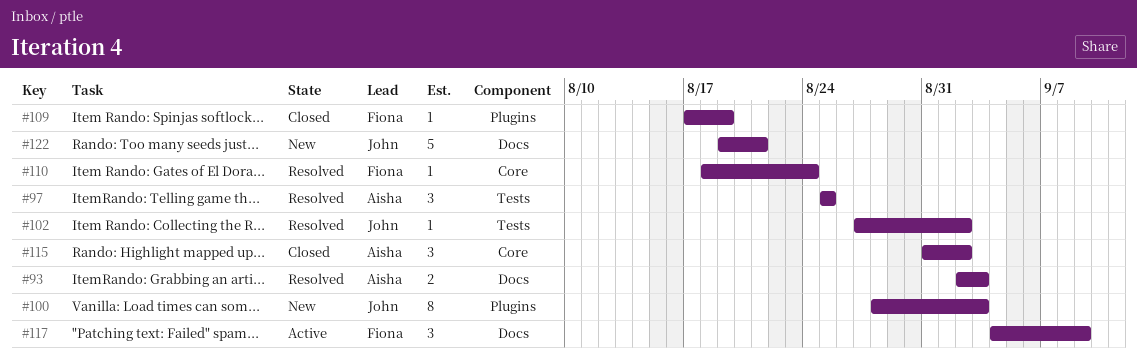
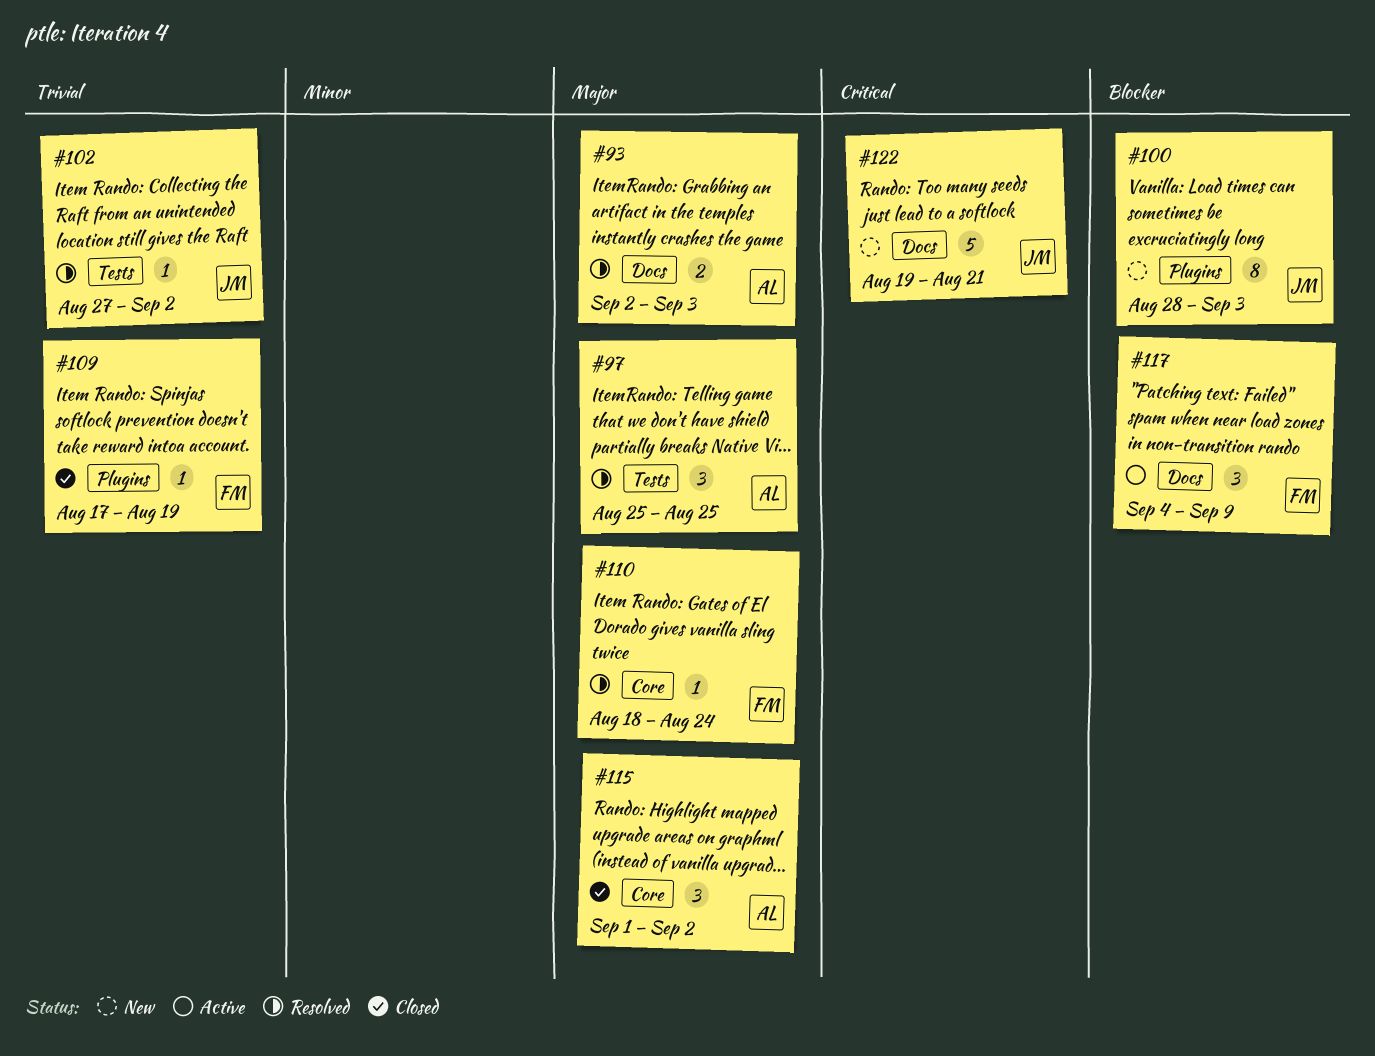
#115, start: Aug 31 -> Sep 1

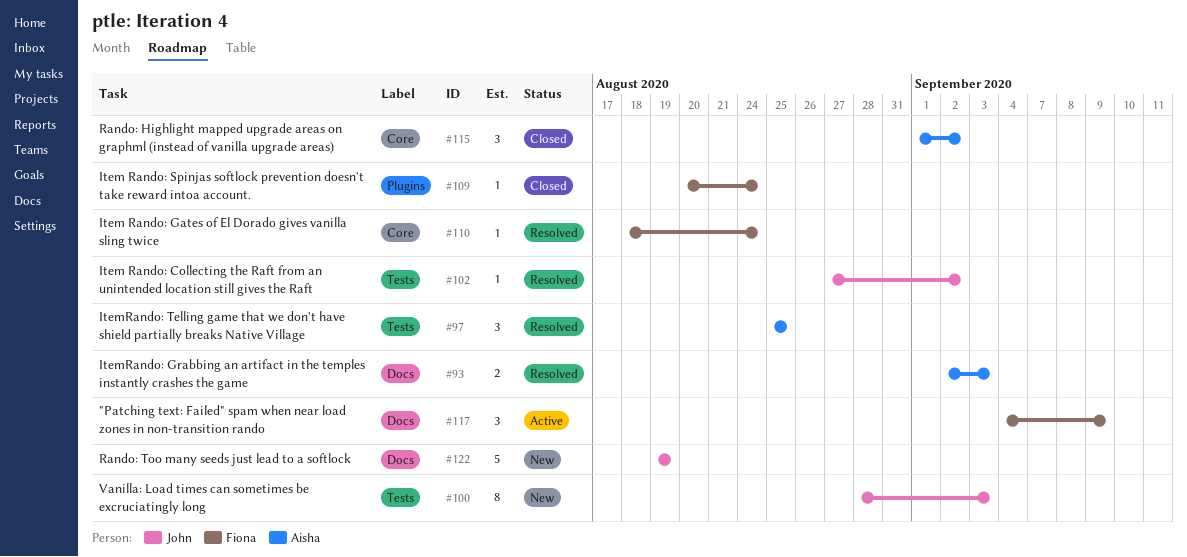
#100, label: Plugins -> Tests
#109, start: Aug 17 -> Aug 20
#109, due: Aug 19 -> Aug 24
#122, due: Aug 21 -> Aug 19

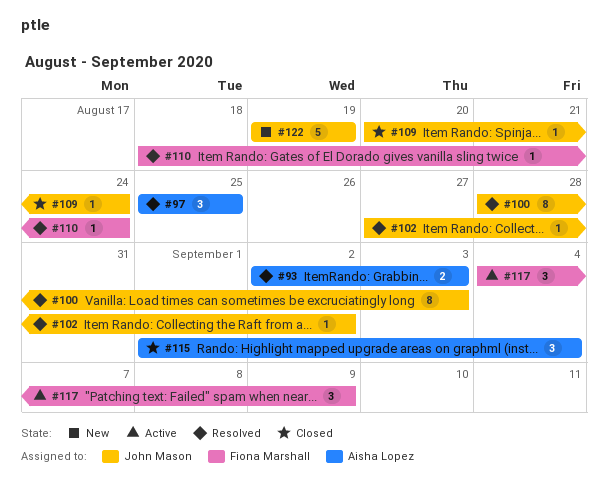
#100, status: New -> Resolved
#109, owner: Fiona Marshall -> John Mason
#115, due: Sep 2 -> Sep 4

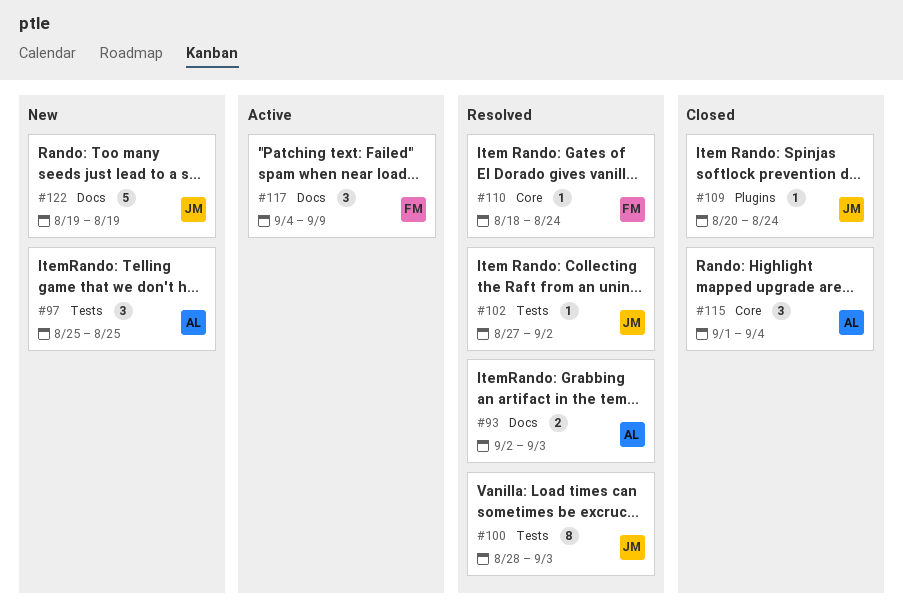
#97, status: Resolved -> New

